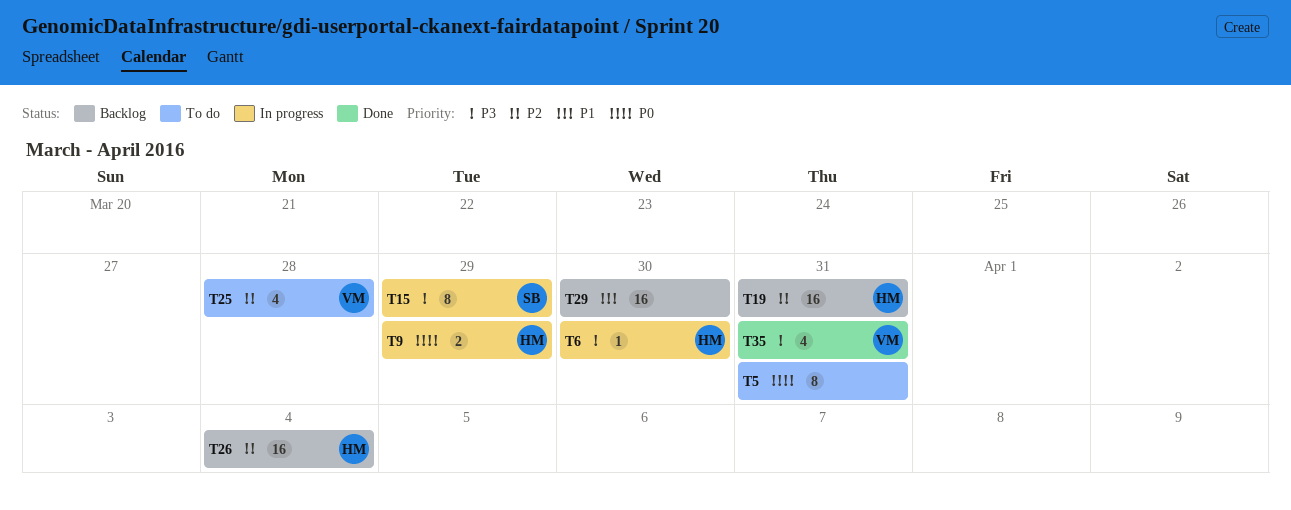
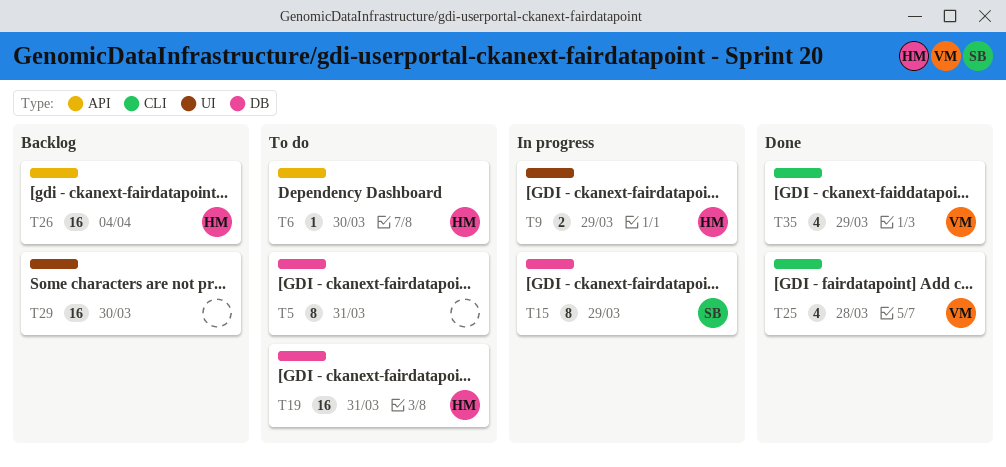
T6, status: In progress -> To do
T19, status: Backlog -> To do
T25, status: To do -> Done
T35, due: Mar 31 -> Mar 29

